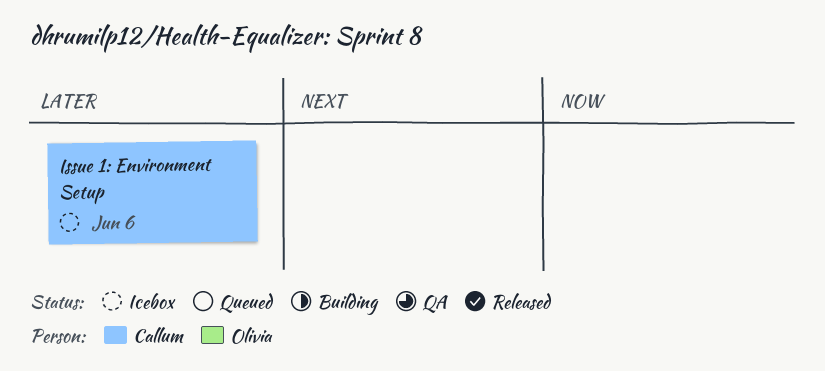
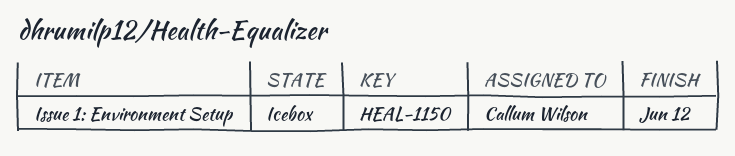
Issue 1: Environment Setup, due: Jun 6 -> Jun 12

